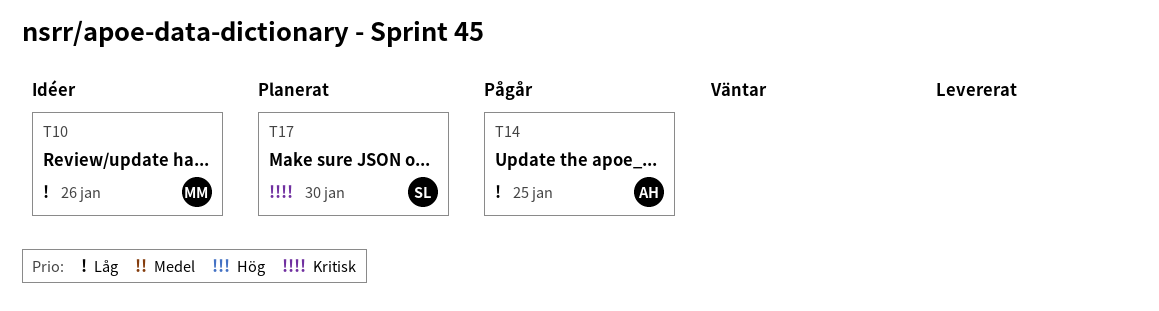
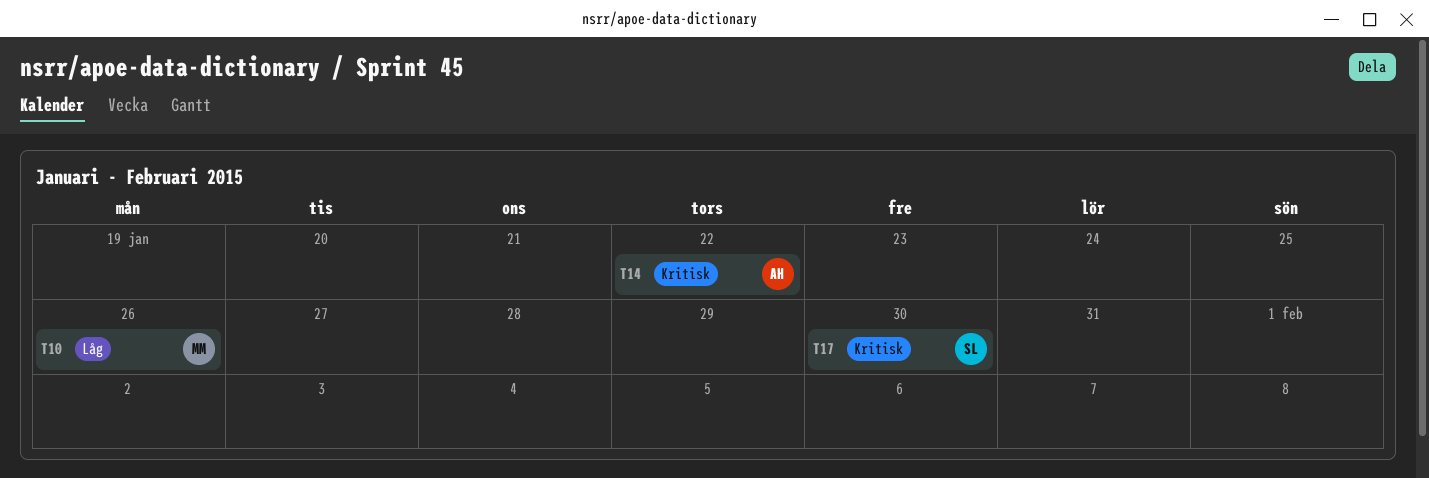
T14, priority: Låg -> Kritisk
T14, due: Jan 25 -> Jan 22

